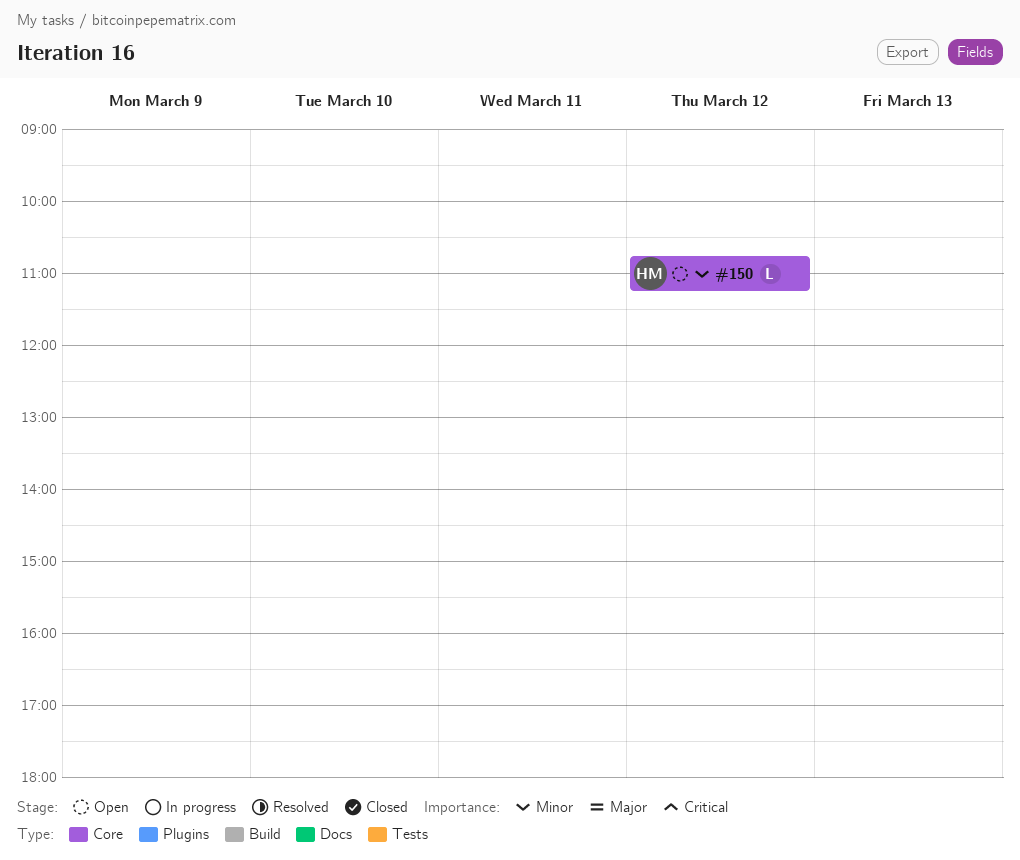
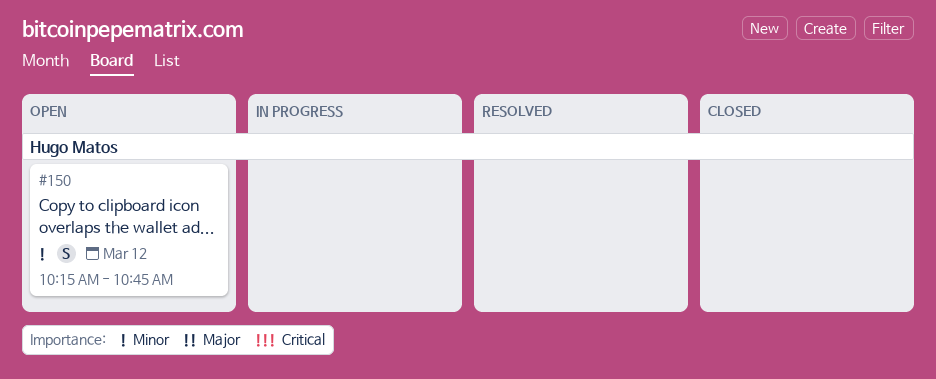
#150, estimate: L -> S
#150, begins: 10:45 -> 10:15
#150, ends: 11:15 -> 10:45

